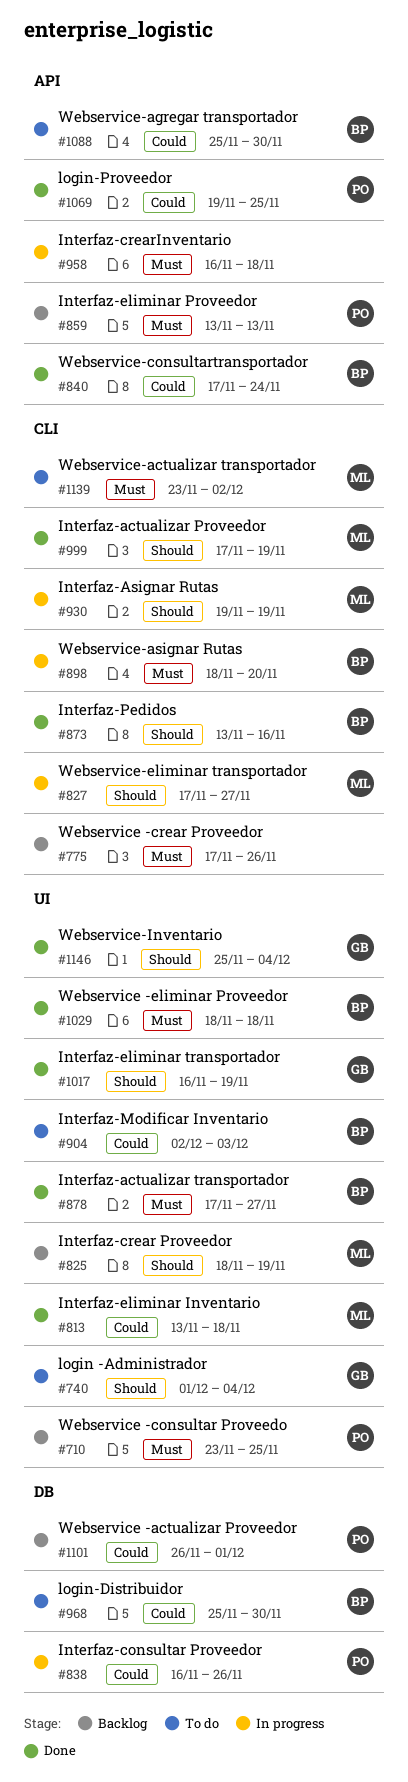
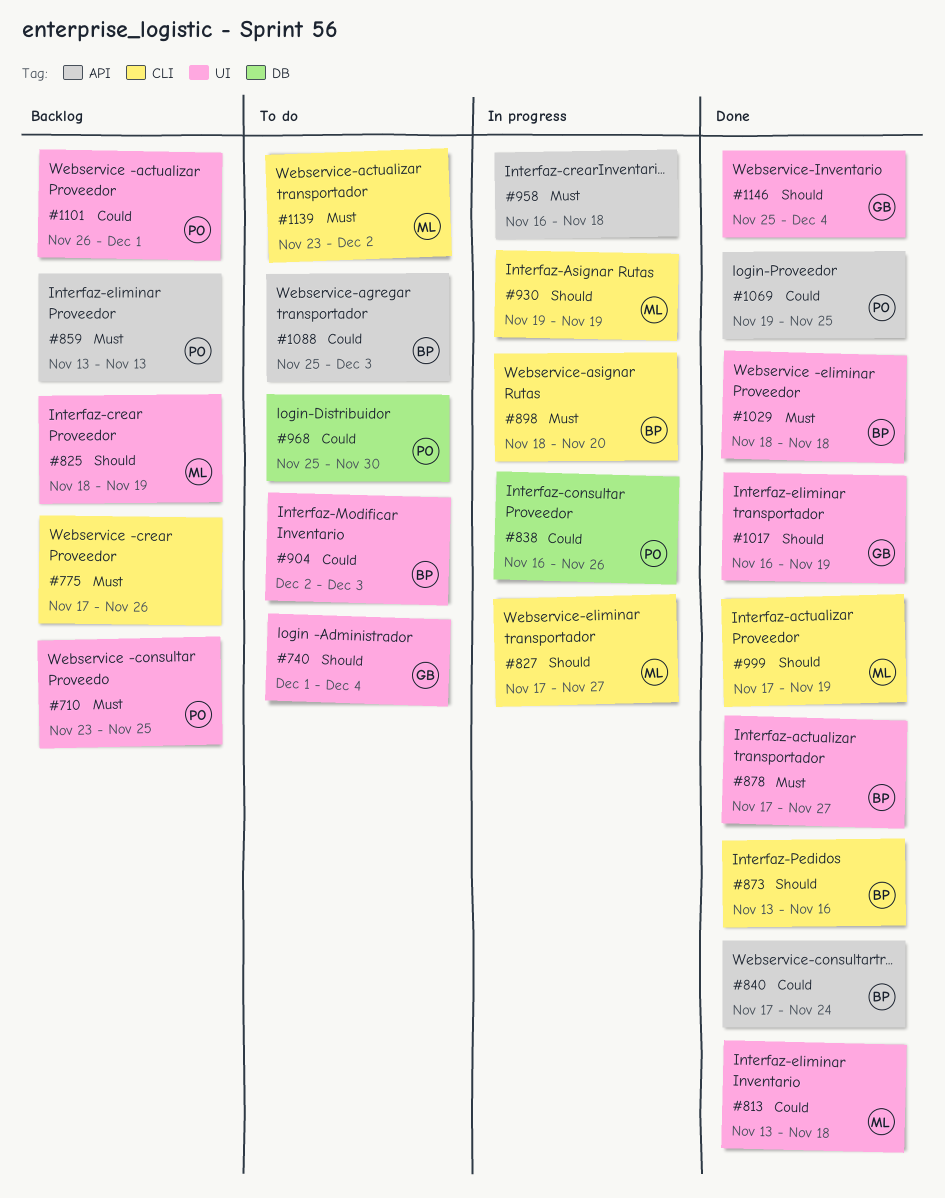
#968, owner: BP -> PO
#1088, due: Nov 30 -> Dec 3
#1101, label: DB -> UI

